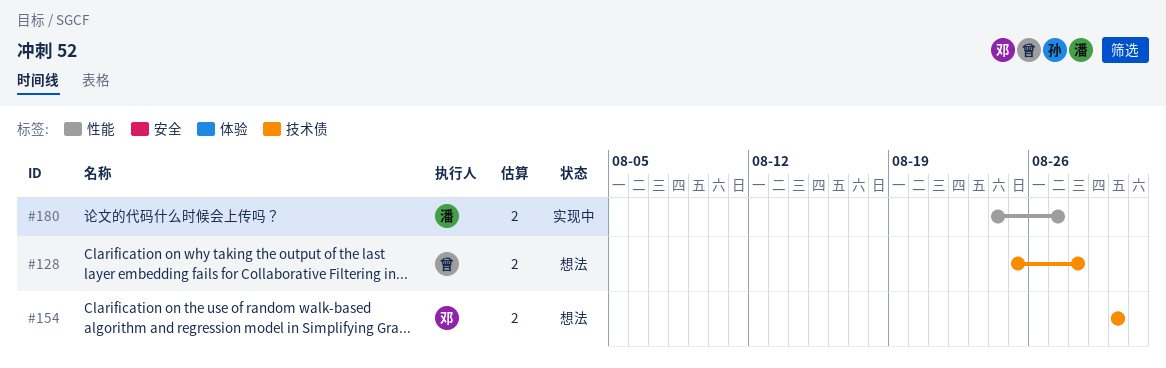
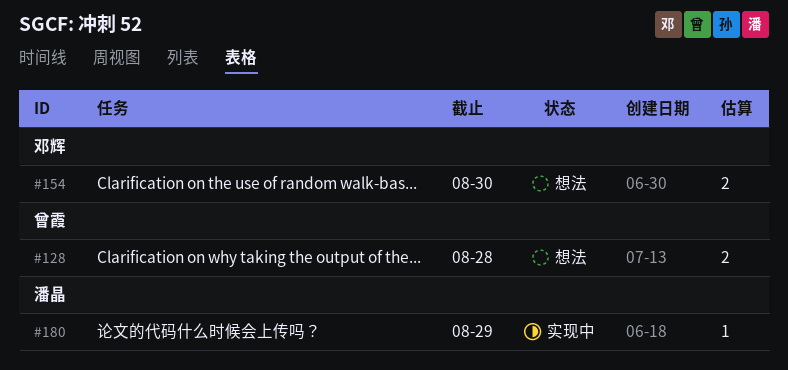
#180, estimate: 2 -> 1
#180, due: Aug 27 -> Aug 29

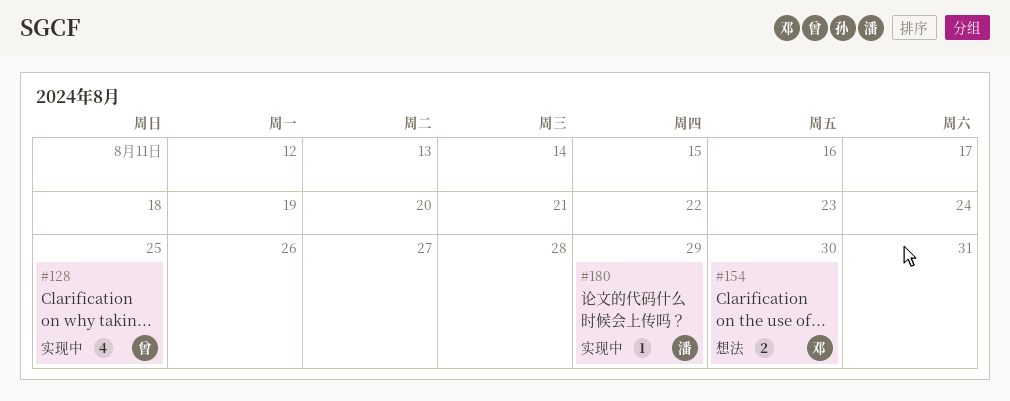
#128, status: 想法 -> 实现中
#128, estimate: 2 -> 4
#128, due: Aug 28 -> Aug 25

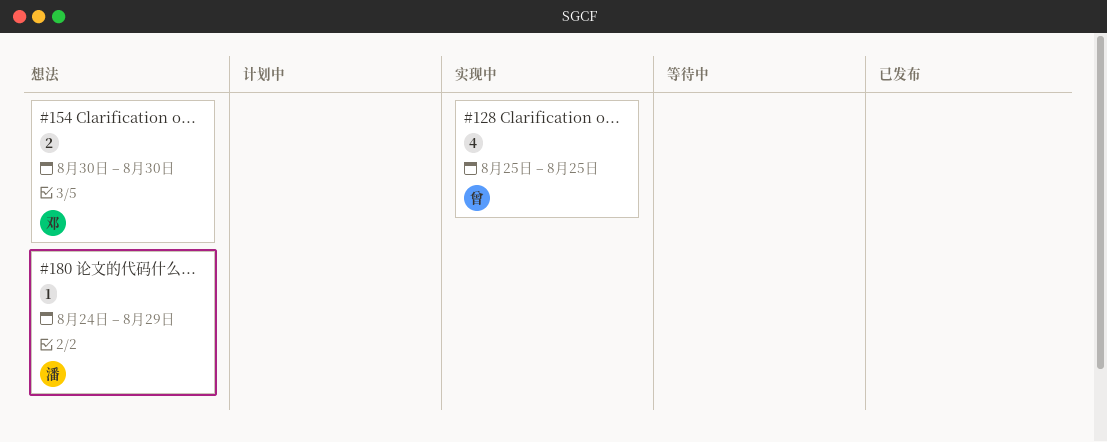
#180, status: 实现中 -> 想法

